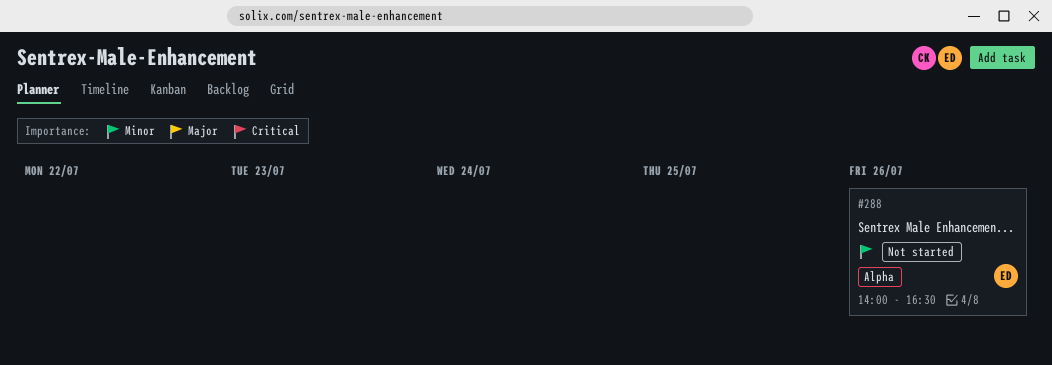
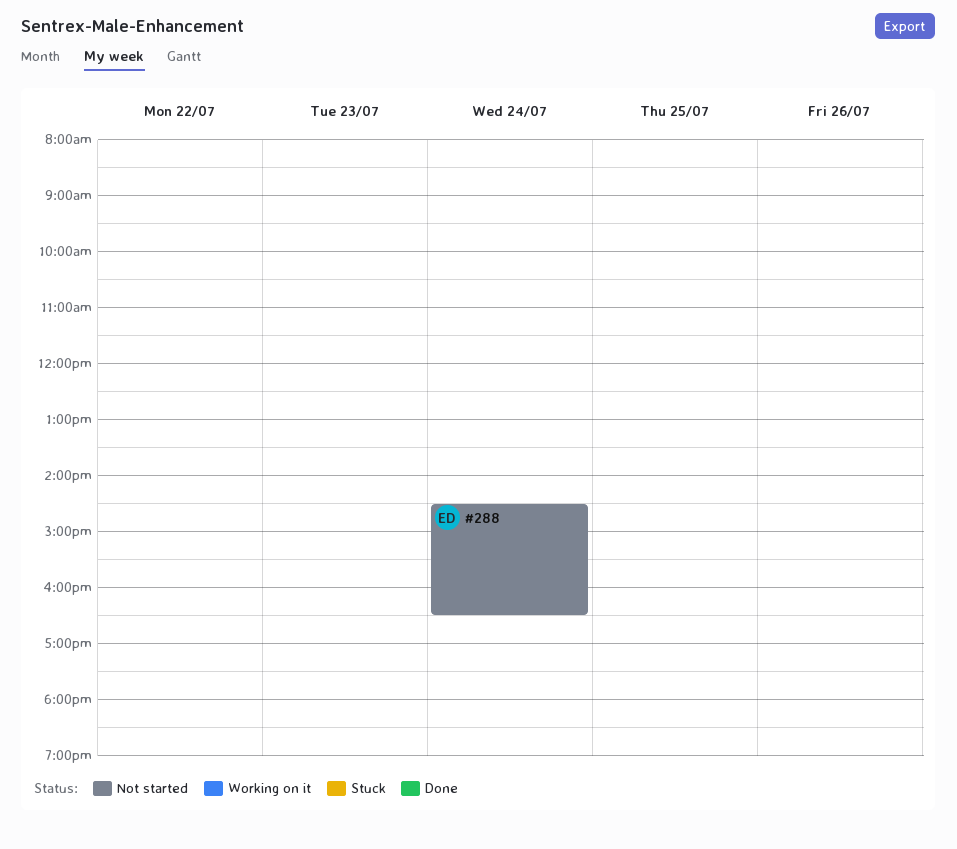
#288, day: Jul 26 -> Jul 24
#288, begins: 14:00 -> 14:30

